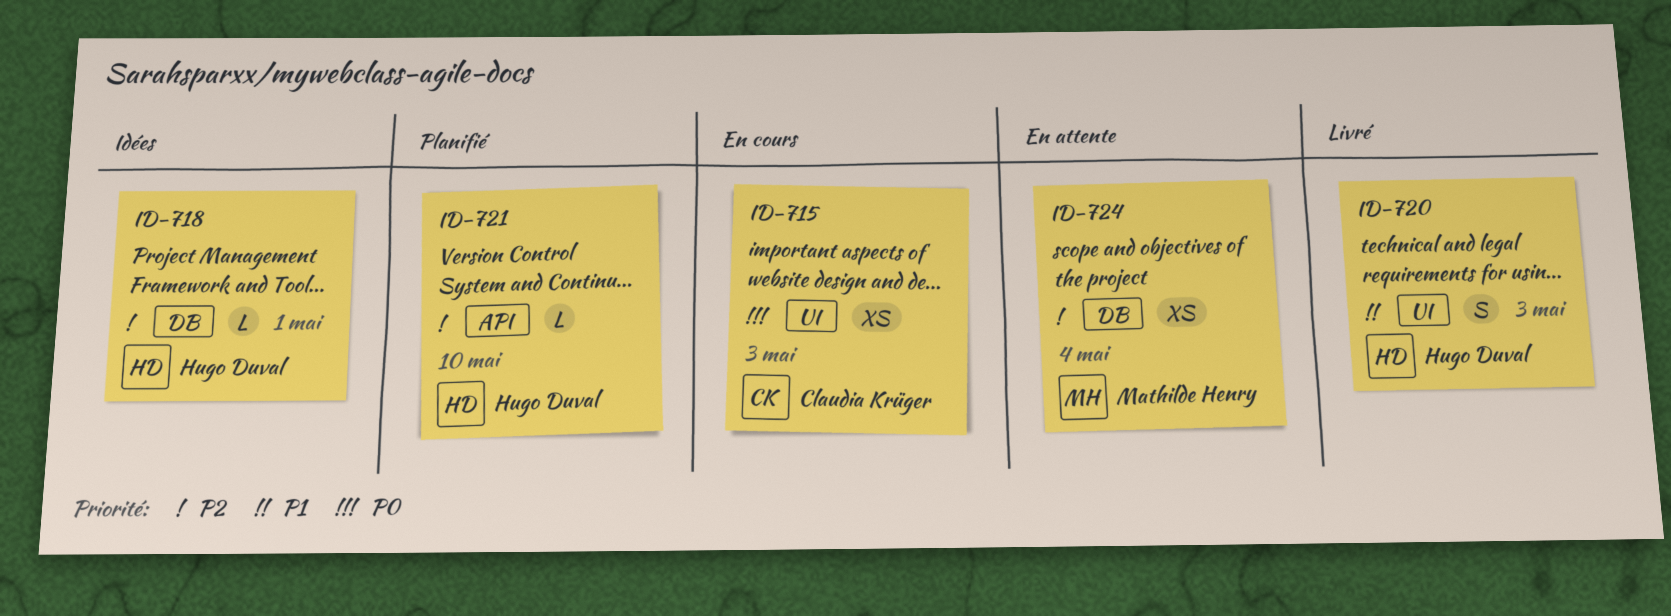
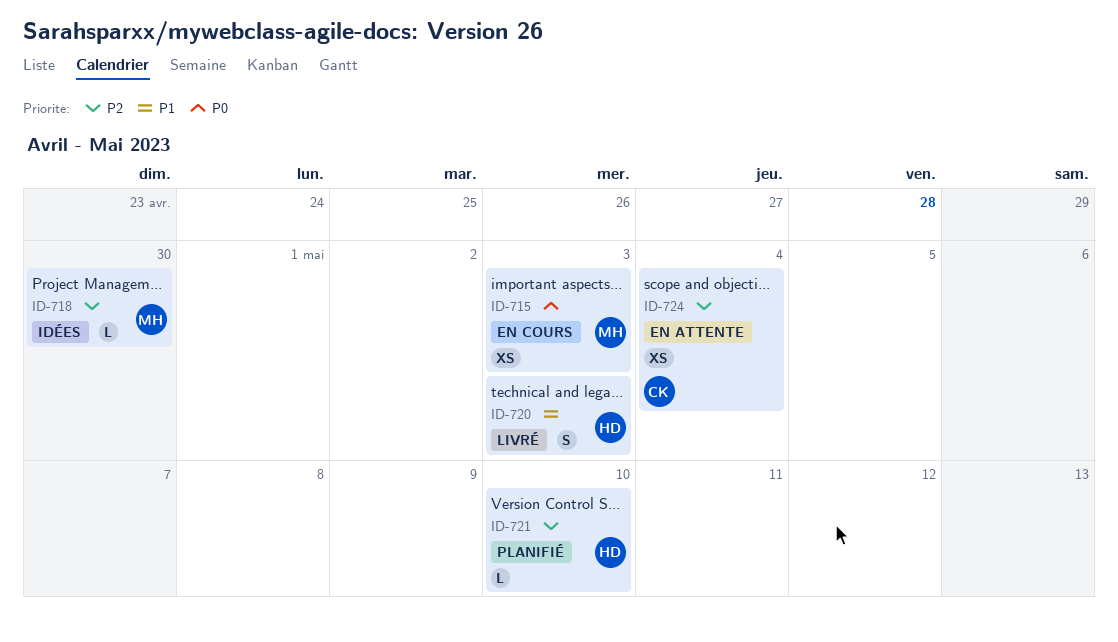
ID-715, owner: Claudia Krüger -> Mathilde Henry
ID-718, owner: Hugo Duval -> Mathilde Henry
ID-718, due: May 1 -> Apr 30
ID-724, owner: Mathilde Henry -> Claudia Krüger

